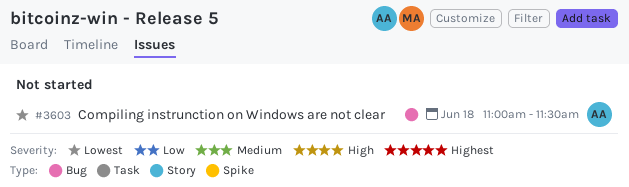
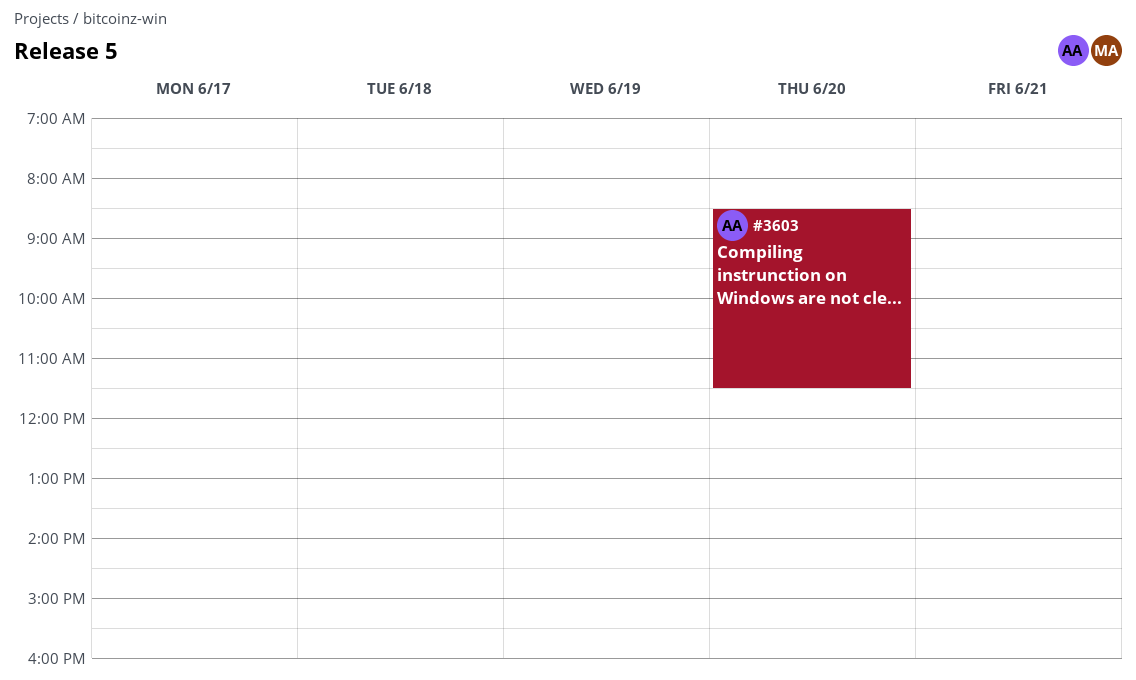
#3603, day: Jun 18 -> Jun 20
#3603, begins: 11:00 -> 08:30

